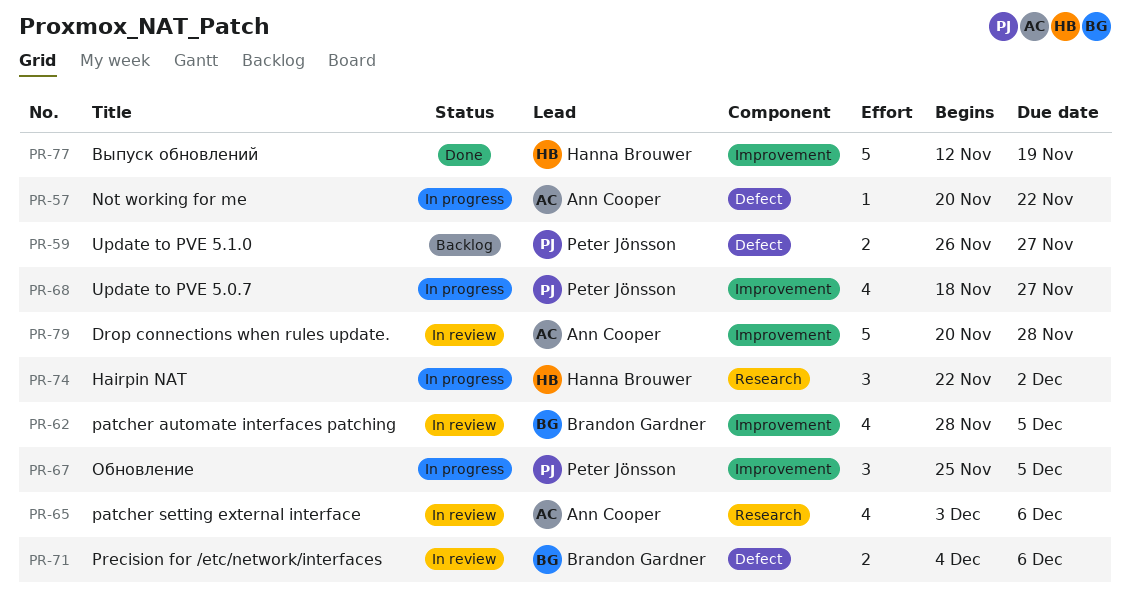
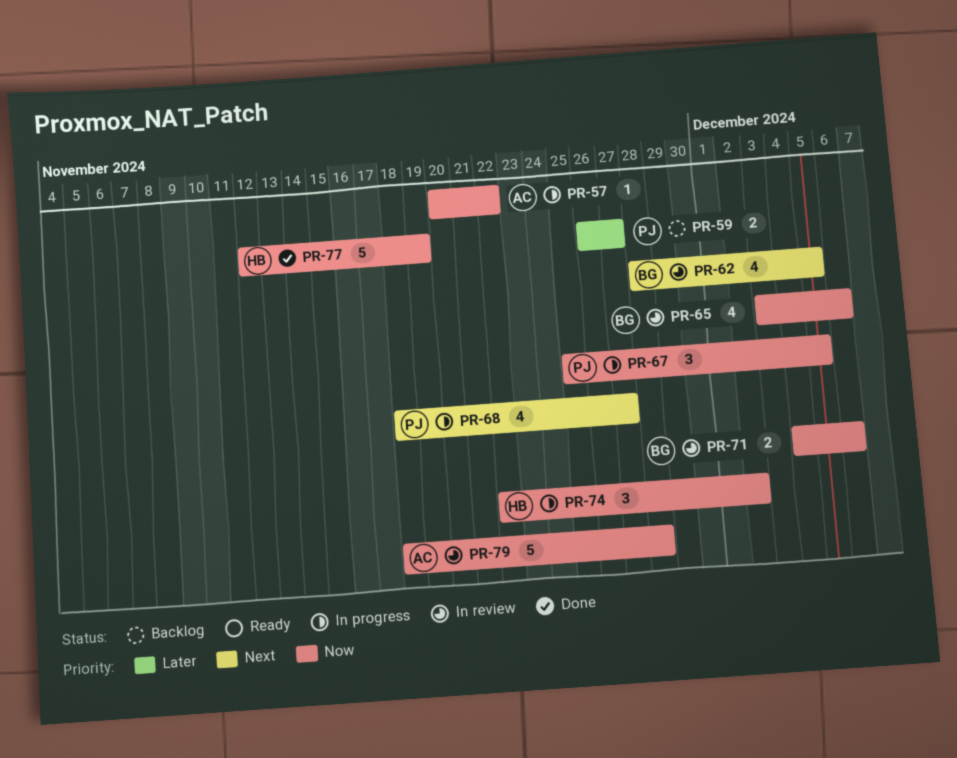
PR-65, owner: Ann Cooper -> Brandon Gardner
PR-79, start: Nov 20 -> Nov 18

